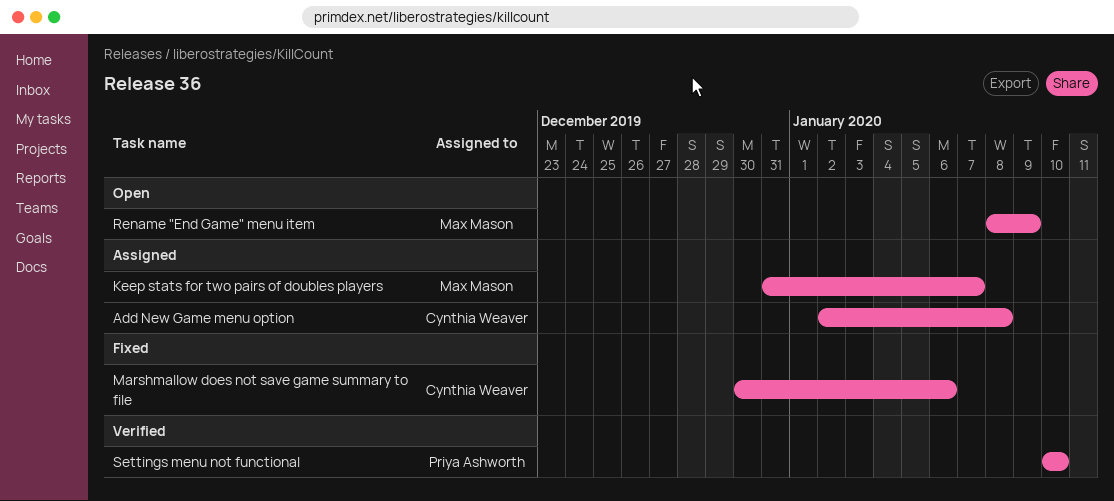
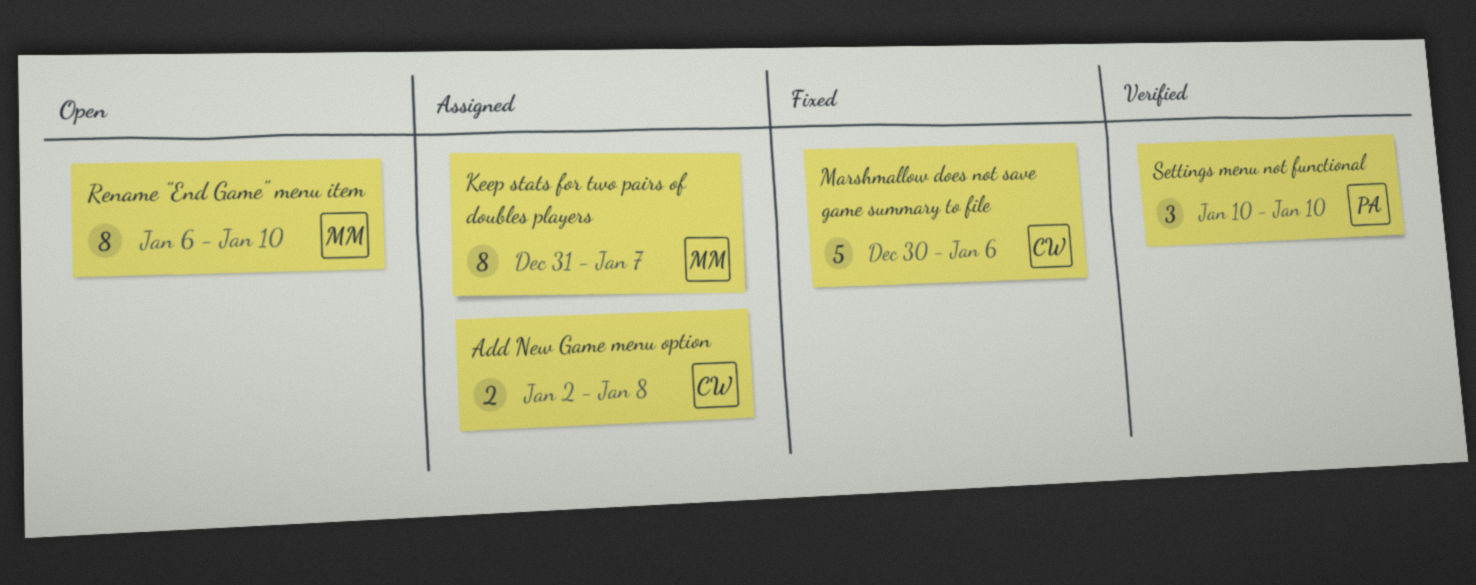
Rename "End Game" menu item, start: Jan 8 -> Jan 6
Rename "End Game" menu item, due: Jan 9 -> Jan 10

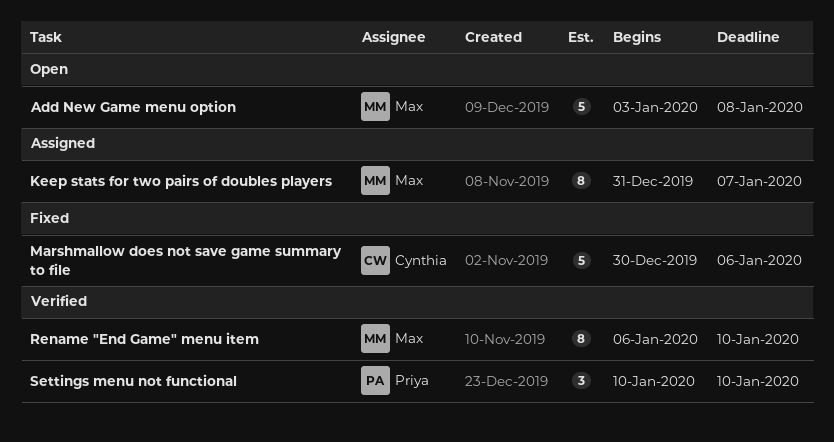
Add New Game menu option, status: Assigned -> Open
Add New Game menu option, owner: Cynthia -> Max
Add New Game menu option, estimate: 2 -> 5
Add New Game menu option, start: Jan 2 -> Jan 3
Rename "End Game" menu item, status: Open -> Verified

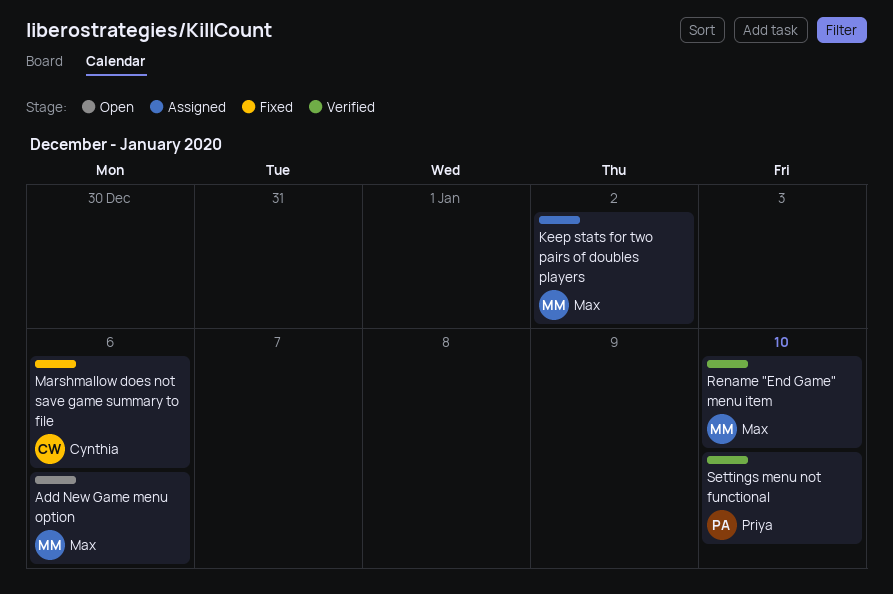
Add New Game menu option, due: Jan 8 -> Jan 6
Keep stats for two pairs of doubles players, due: Jan 7 -> Jan 2

